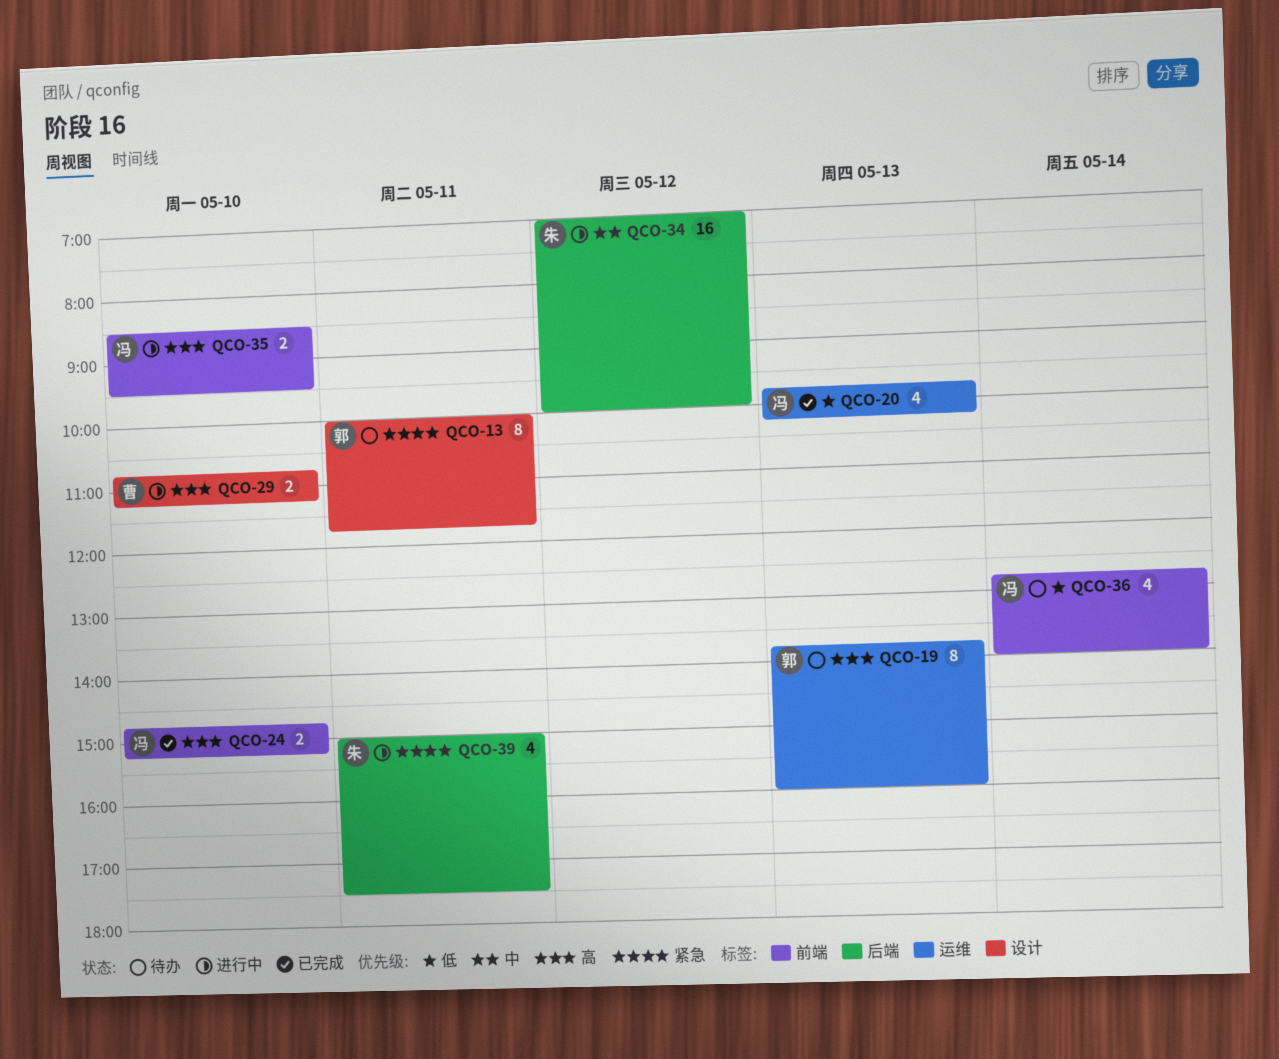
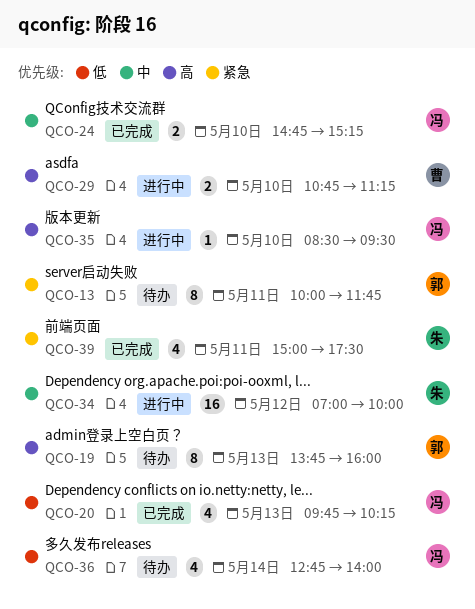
QCO-24, priority: 高 -> 中
QCO-35, estimate: 2 -> 1
QCO-39, status: 进行中 -> 已完成

